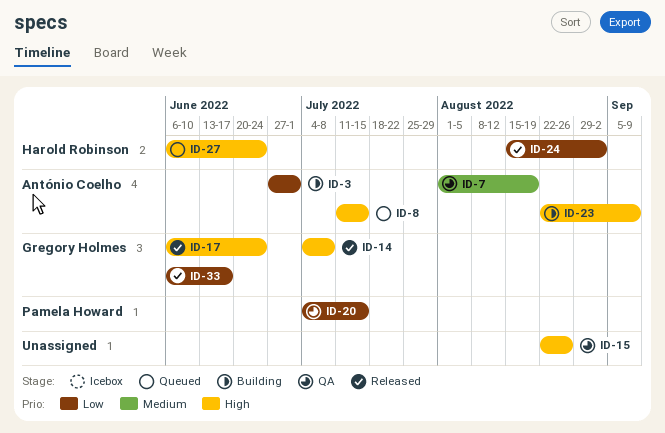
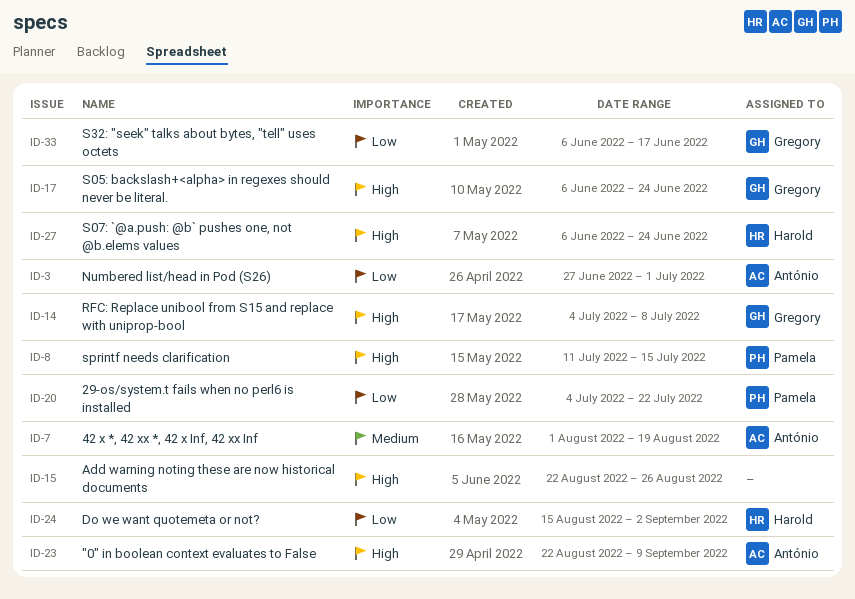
ID-8, owner: António Coelho -> Pamela Howard
ID-20, due: Jul 15 -> Jul 22

